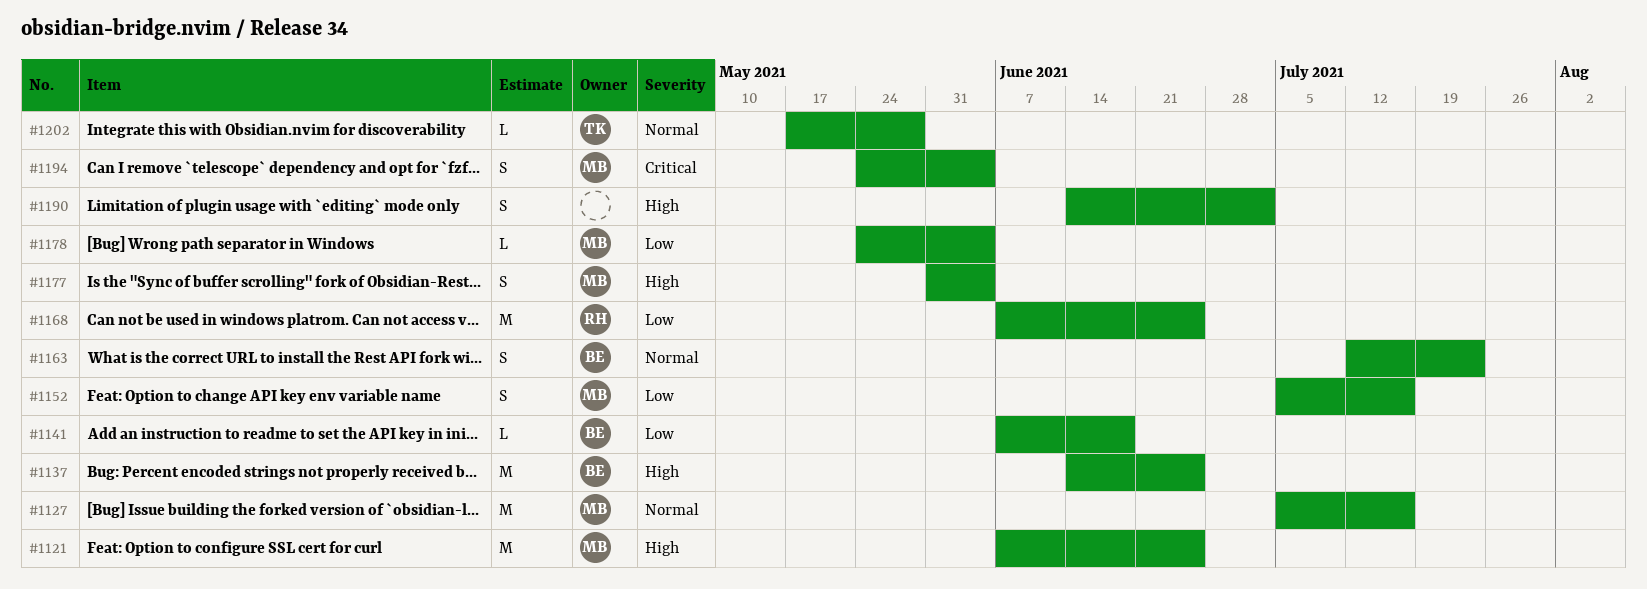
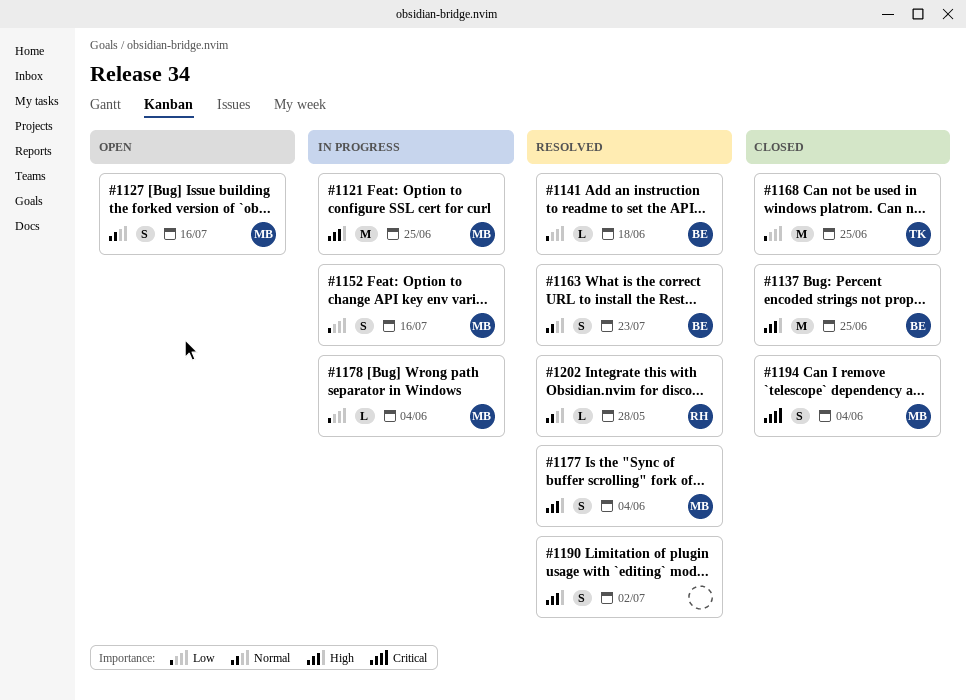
#1127, estimate: M -> S
#1168, owner: RH -> TK
#1202, owner: TK -> RH

